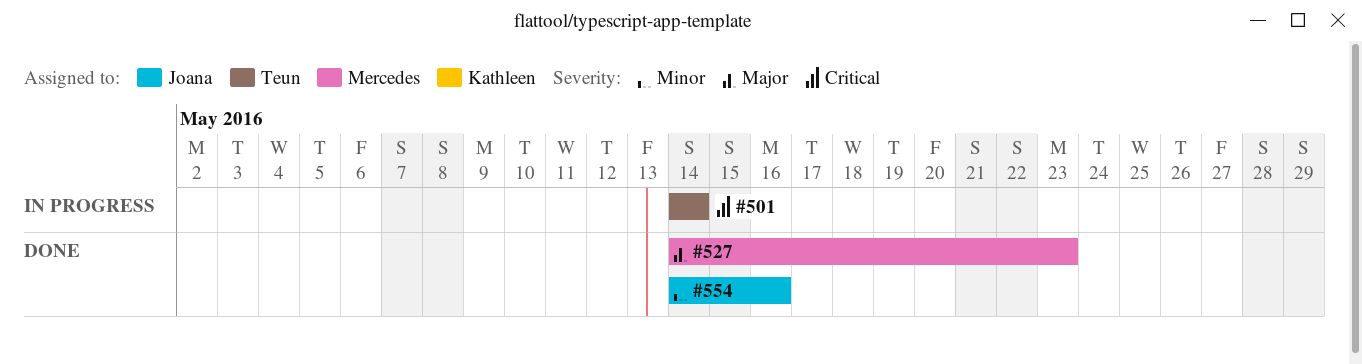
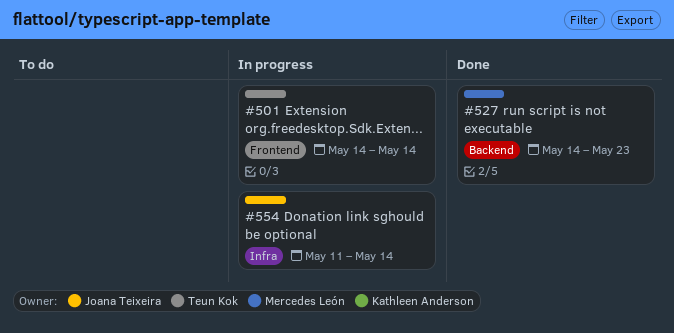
#554, status: Done -> In progress
#554, start: May 14 -> May 11
#554, due: May 16 -> May 14

